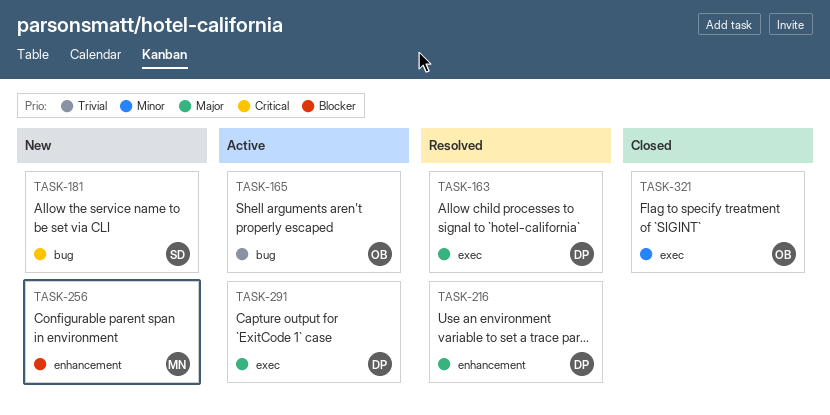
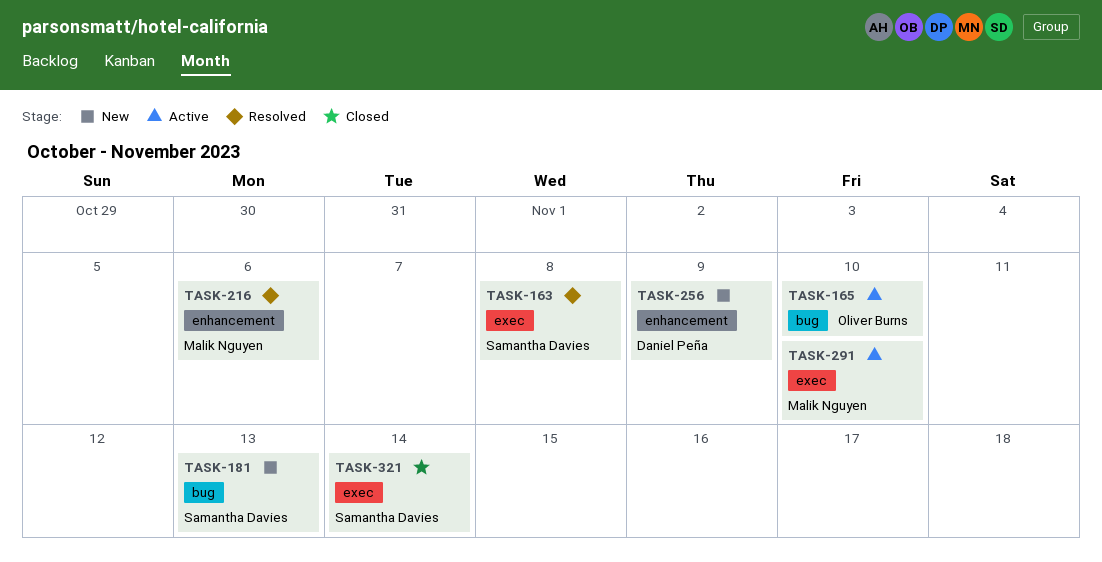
TASK-163, owner: Daniel Peña -> Samantha Davies
TASK-216, owner: Daniel Peña -> Malik Nguyen
TASK-256, owner: Malik Nguyen -> Daniel Peña
TASK-291, owner: Daniel Peña -> Malik Nguyen
TASK-321, owner: Oliver Burns -> Samantha Davies

